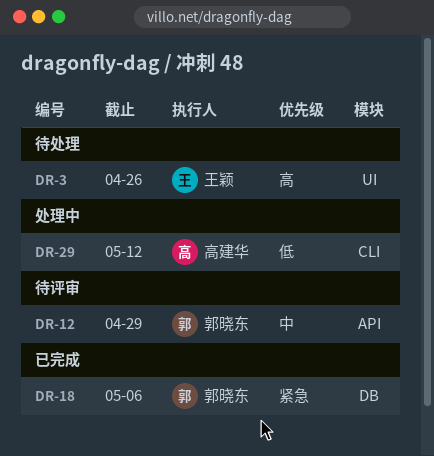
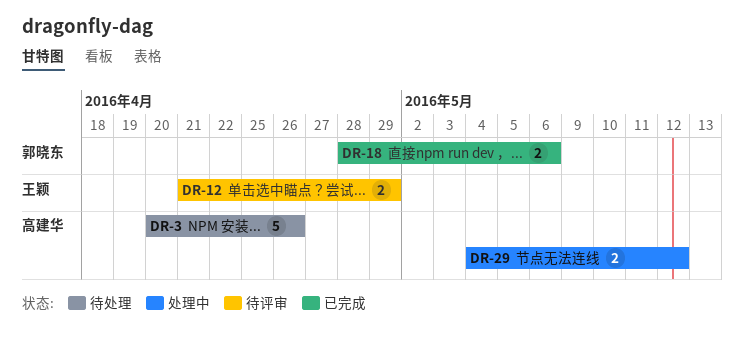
DR-3, owner: 王颖 -> 高建华
DR-12, owner: 郭晓东 -> 王颖

